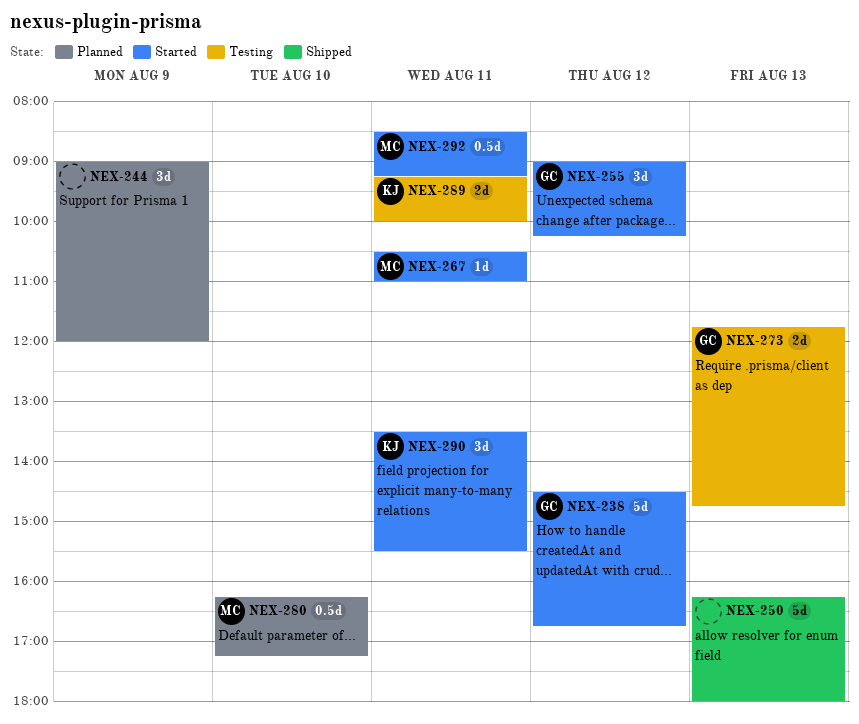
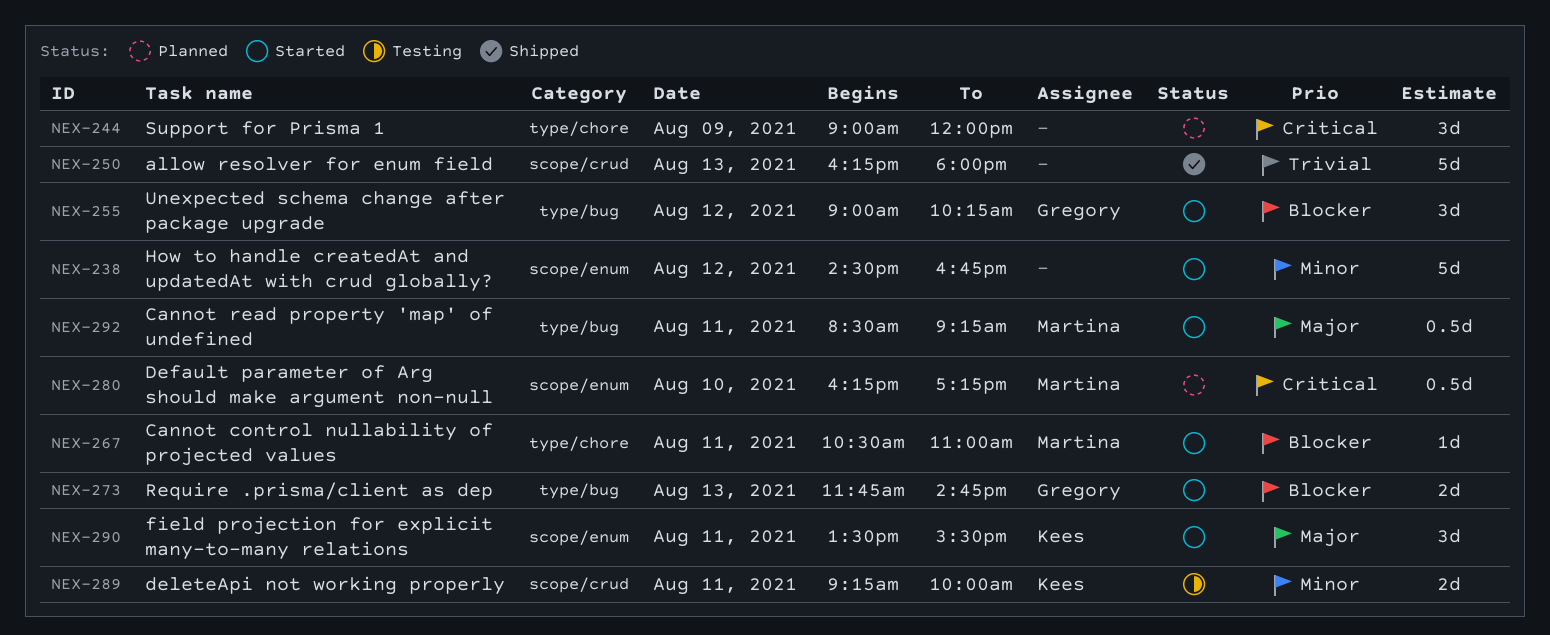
NEX-238, owner: Gregory -> none
NEX-273, status: Testing -> Started

